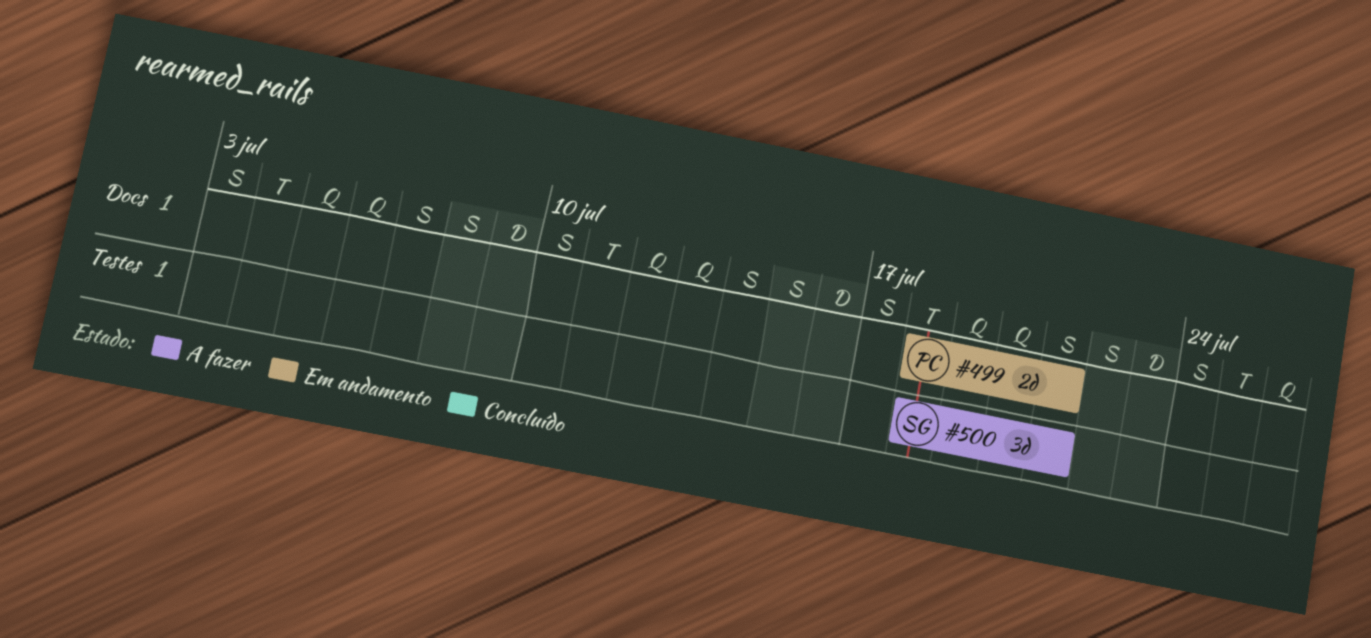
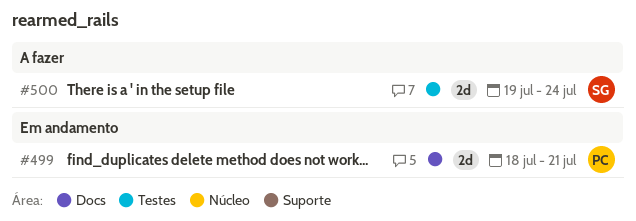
#500, estimate: 3d -> 2d
#500, start: Jul 18 -> Jul 19
#500, due: Jul 21 -> Jul 24

